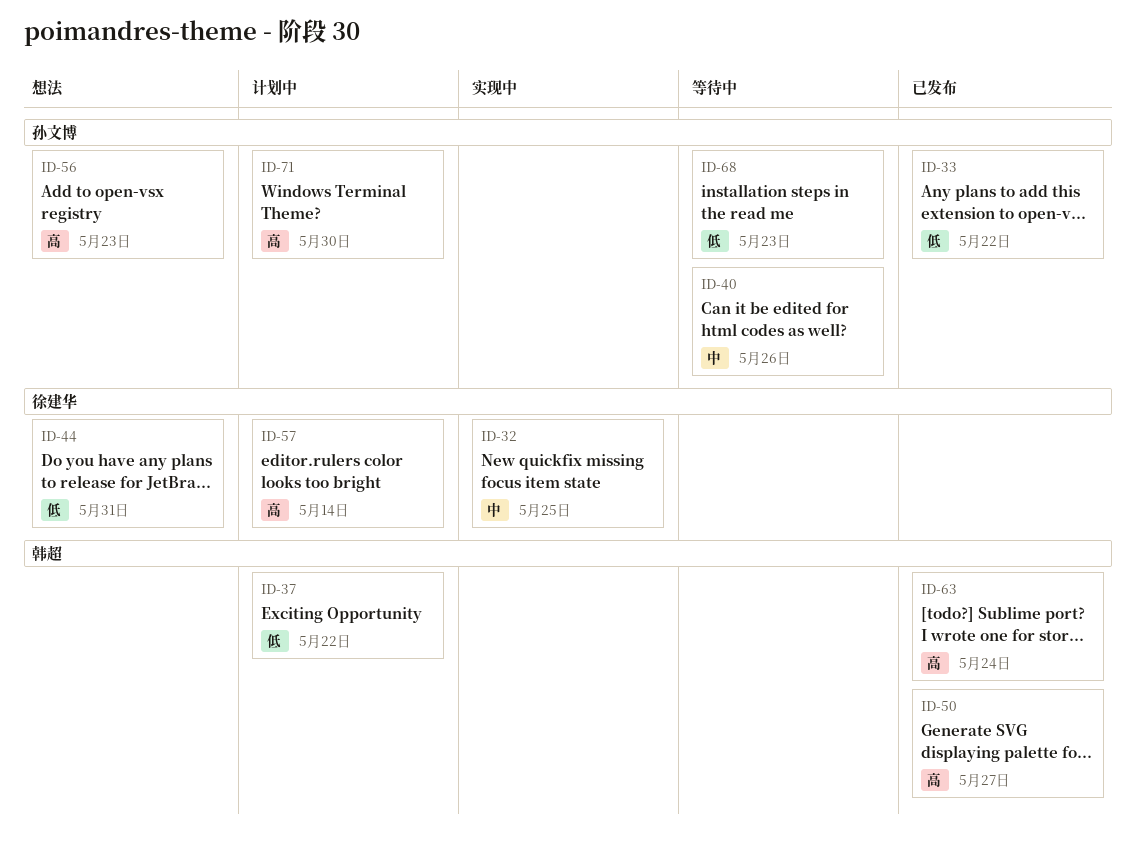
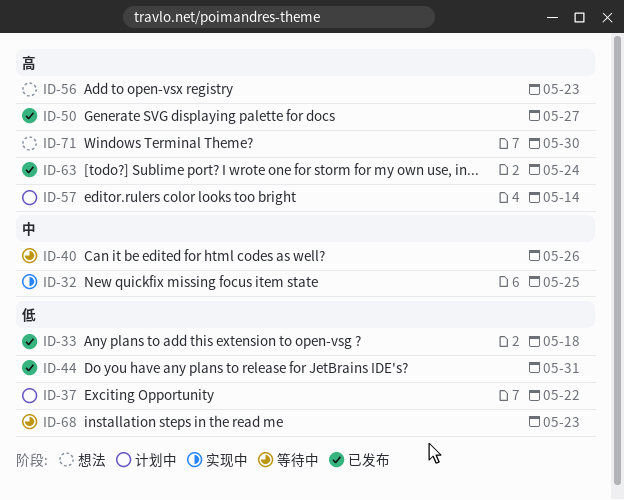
ID-33, due: May 22 -> May 18
ID-44, status: 想法 -> 已发布
ID-71, status: 计划中 -> 想法

